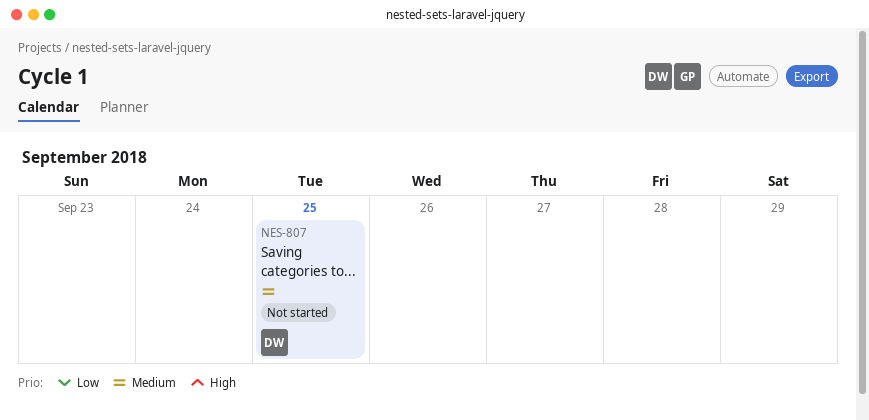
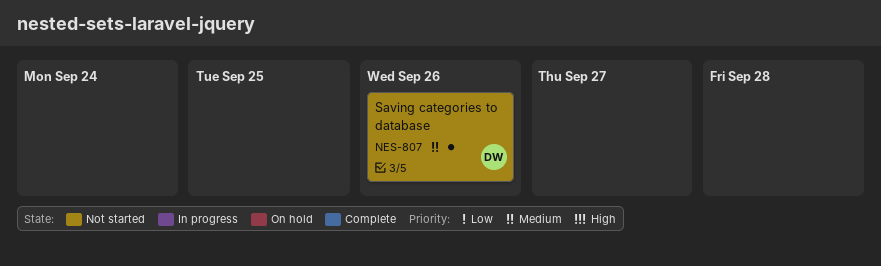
NES-807, due: Sep 25 -> Sep 26

